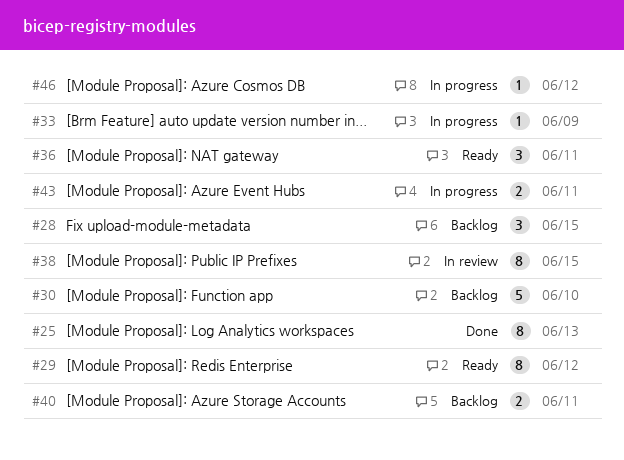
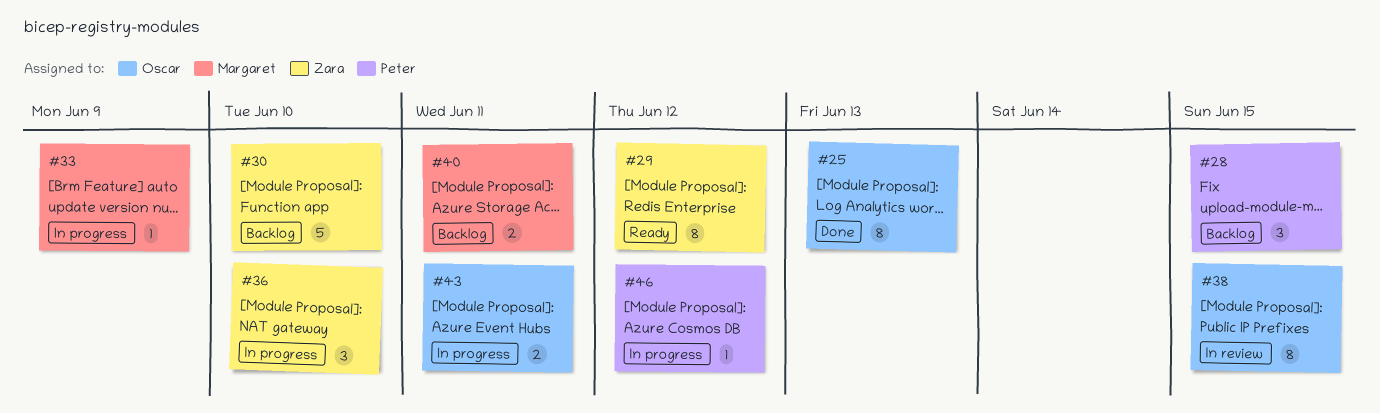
#36, status: Ready -> In progress
#36, due: Jun 11 -> Jun 10

